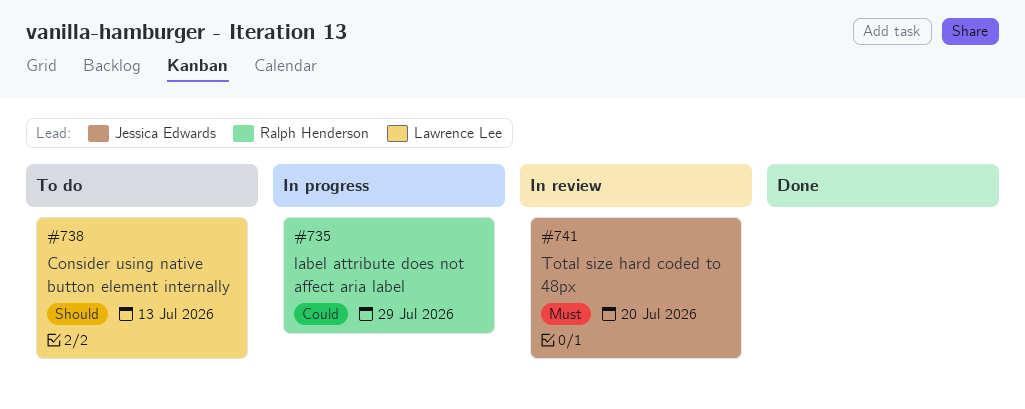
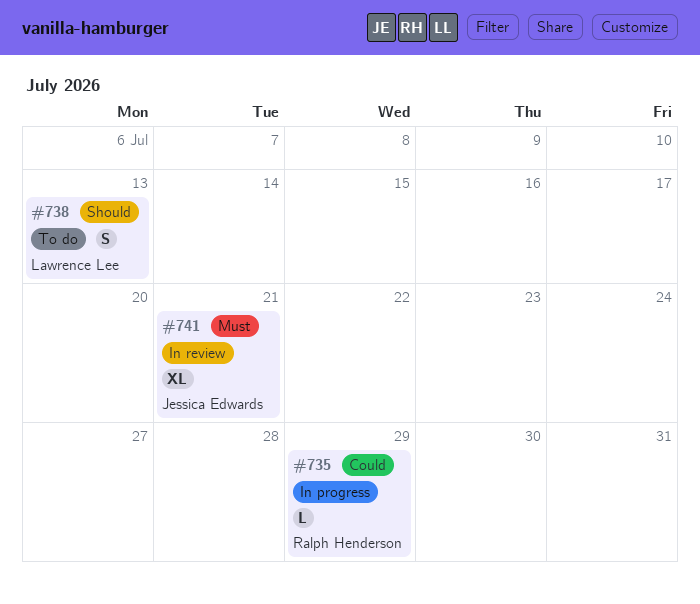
#741, due: Jul 20 -> Jul 21

